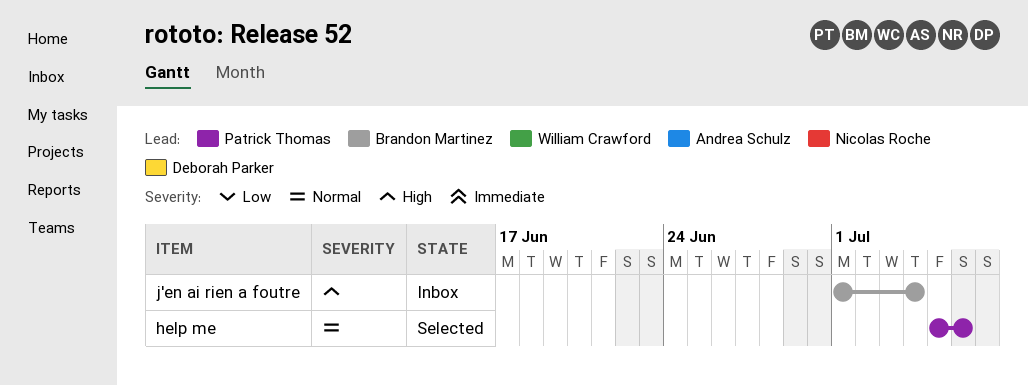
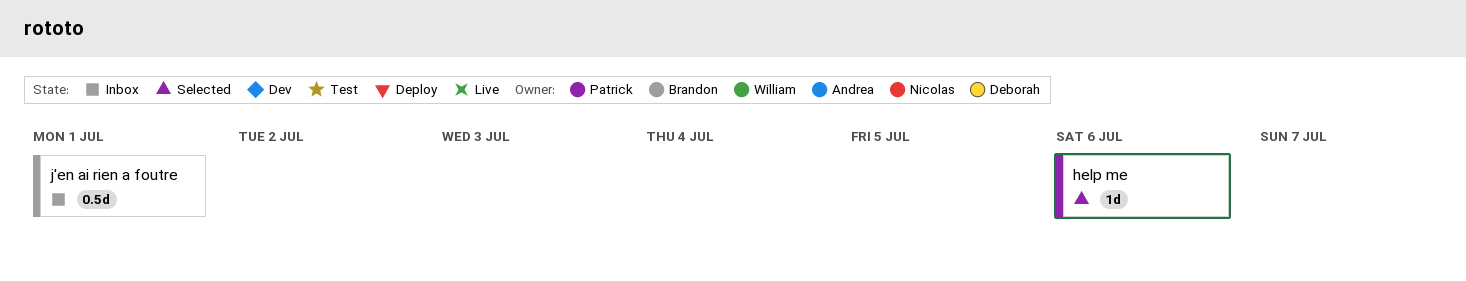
j'en ai rien a foutre, due: Jul 4 -> Jul 1

